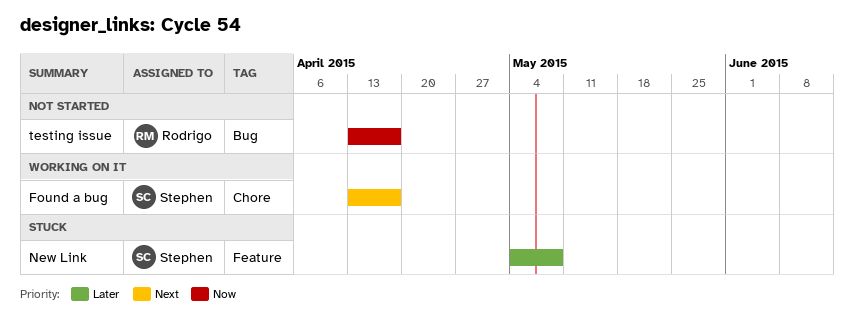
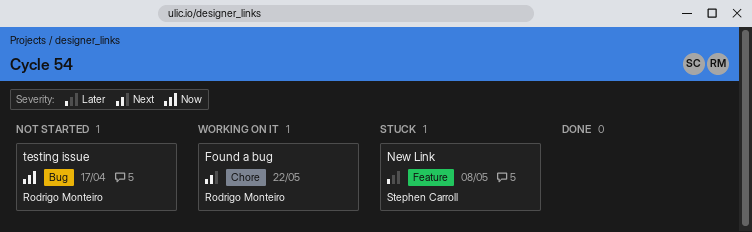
Found a bug, owner: Stephen Carroll -> Rodrigo Monteiro
Found a bug, due: Apr 17 -> May 22

